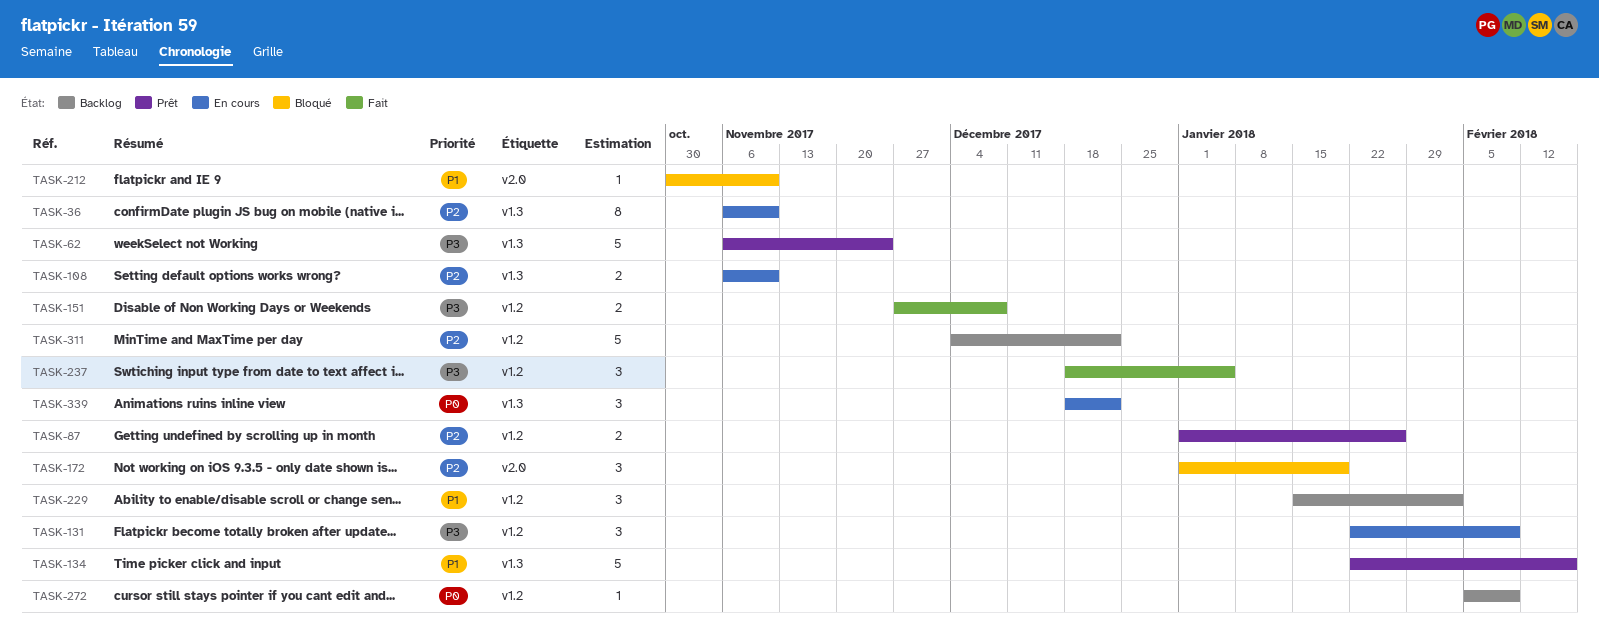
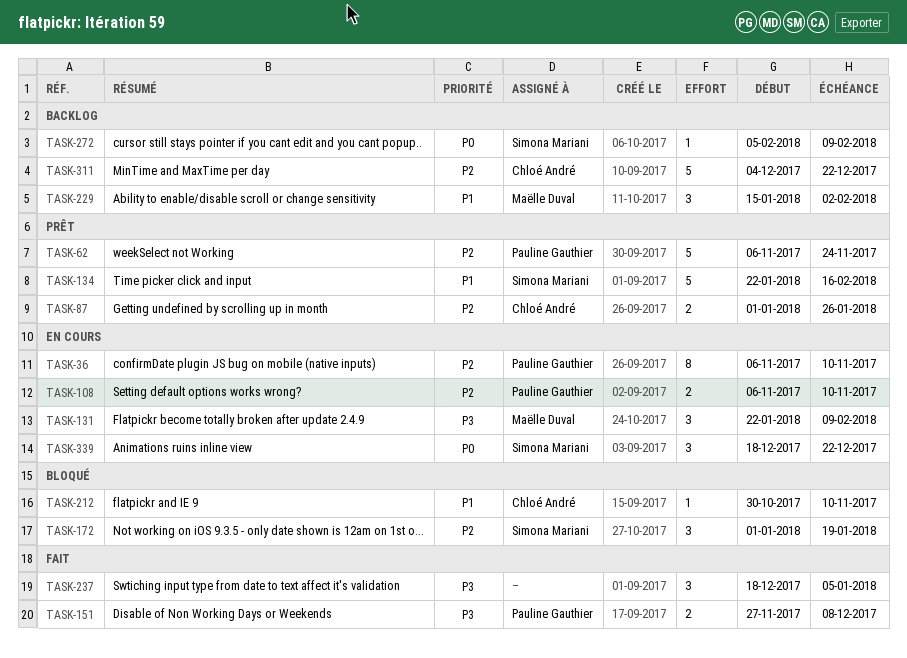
TASK-62, priority: P3 -> P2

